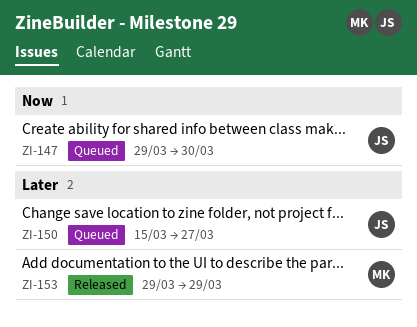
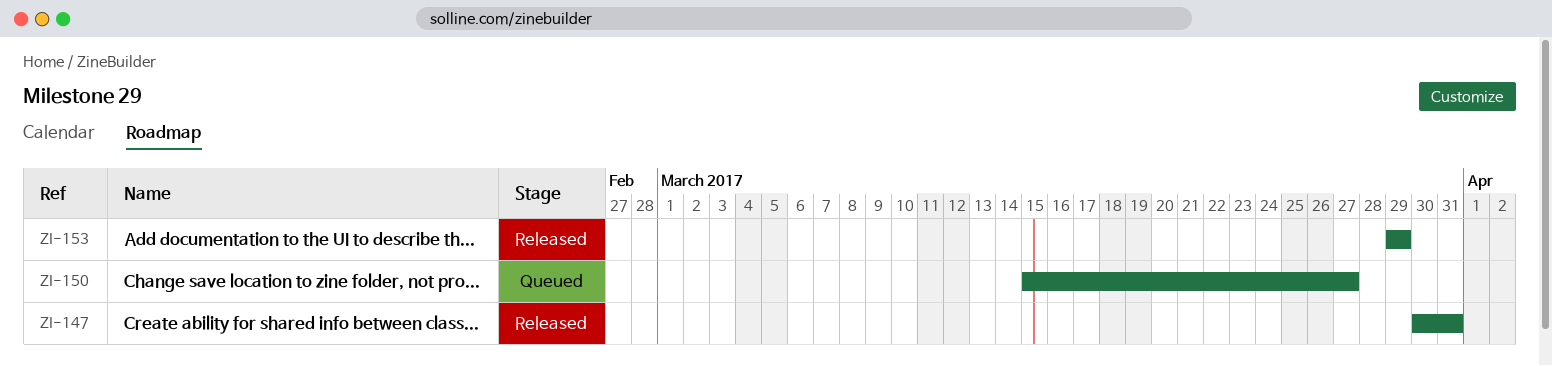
ZI-147, status: Queued -> Released
ZI-147, start: Mar 29 -> Mar 30
ZI-147, due: Mar 30 -> Mar 31

